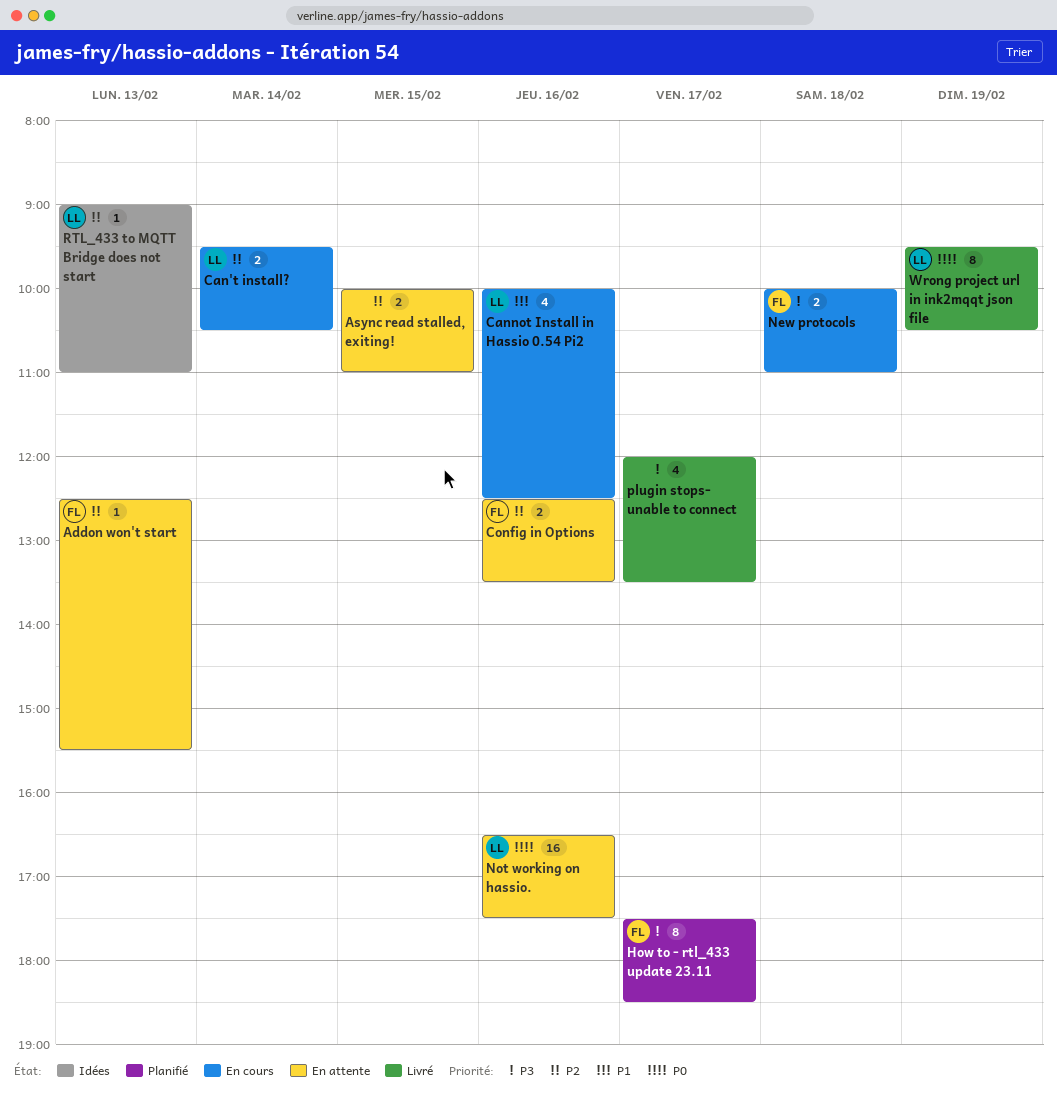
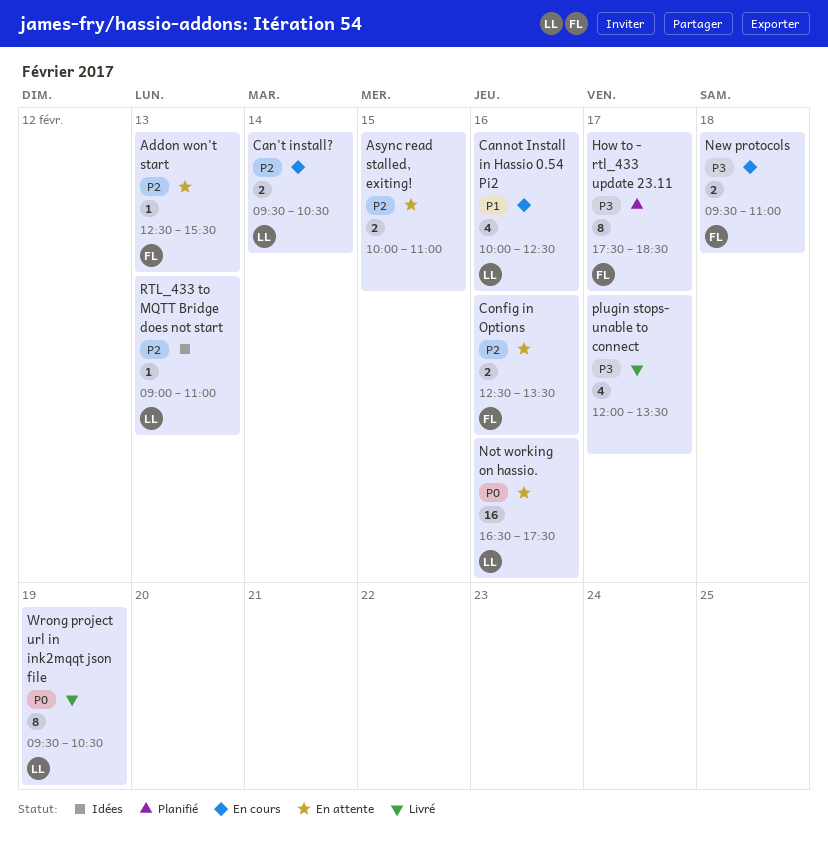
New protocols, begins: 10:00 -> 09:30

